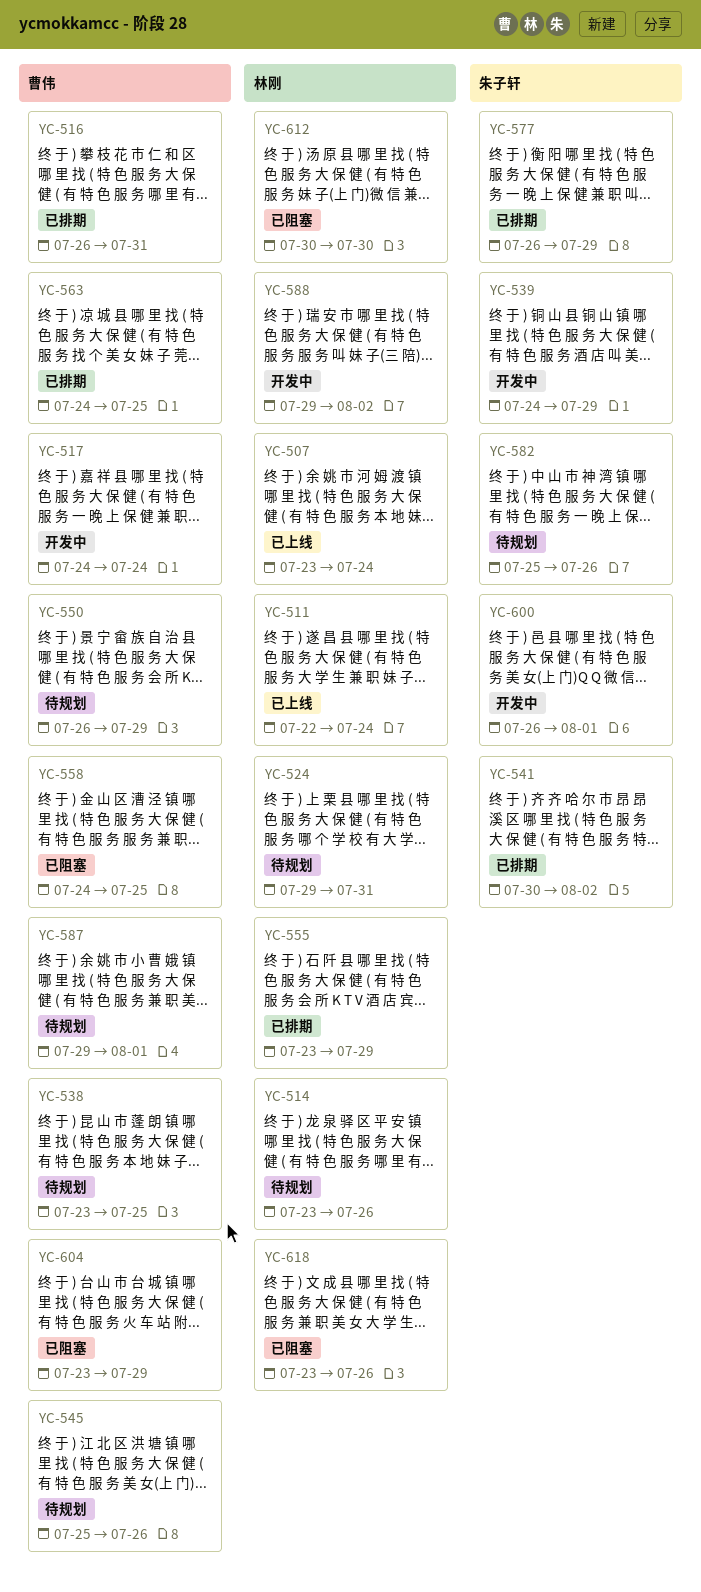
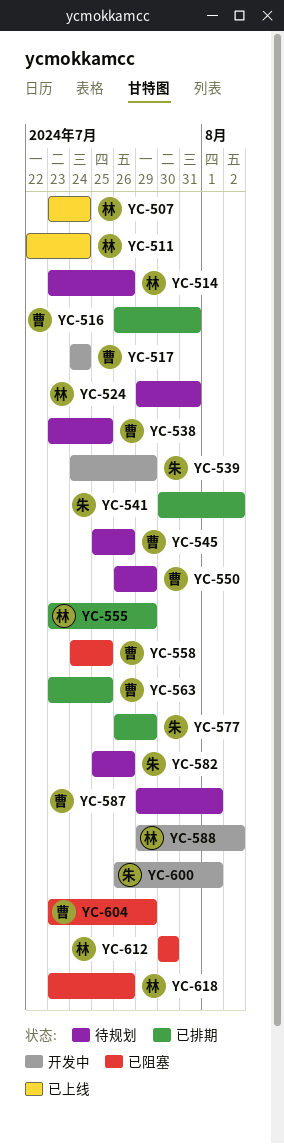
YC-563, start: Jul 24 -> Jul 23

